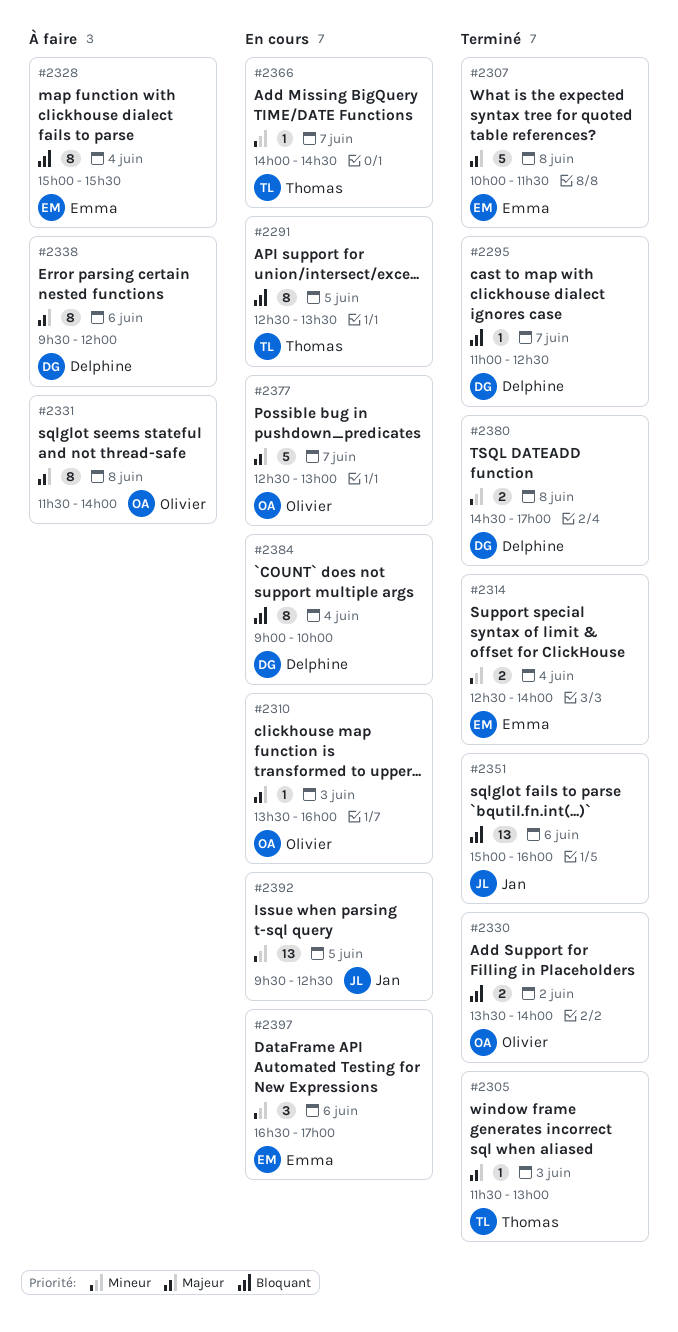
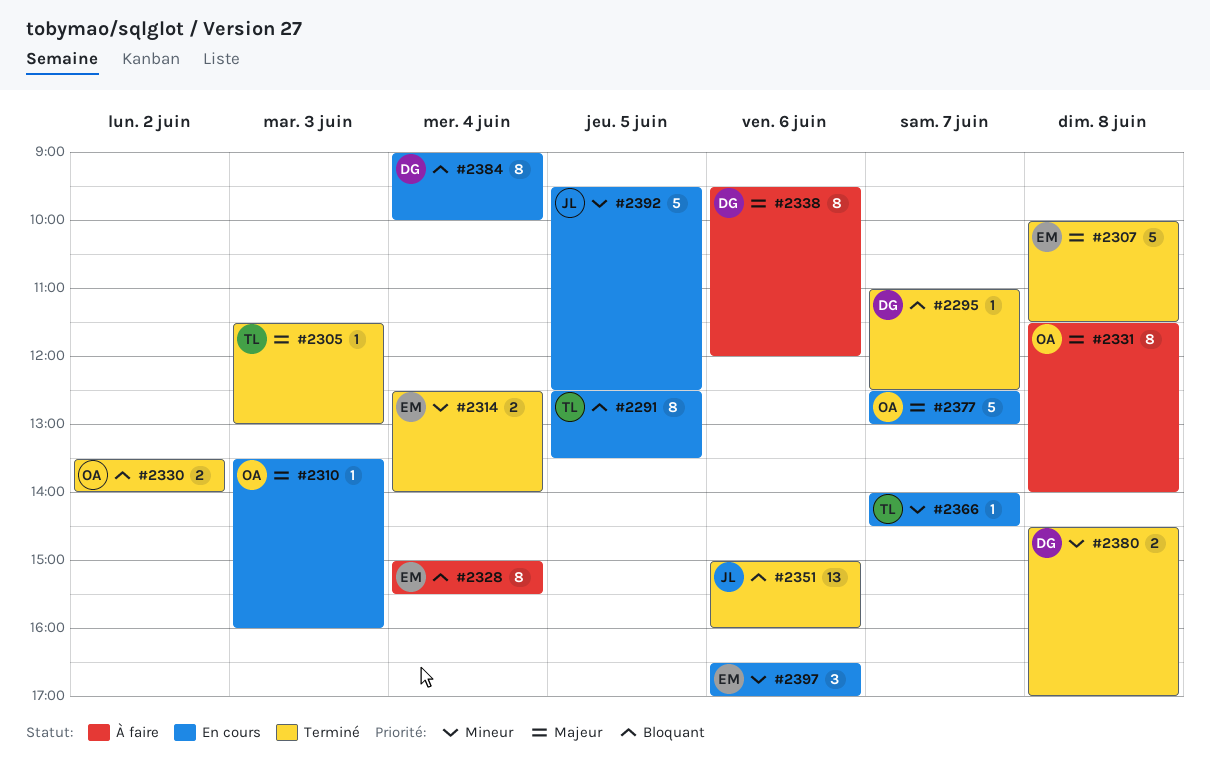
#2392, estimate: 13 -> 5

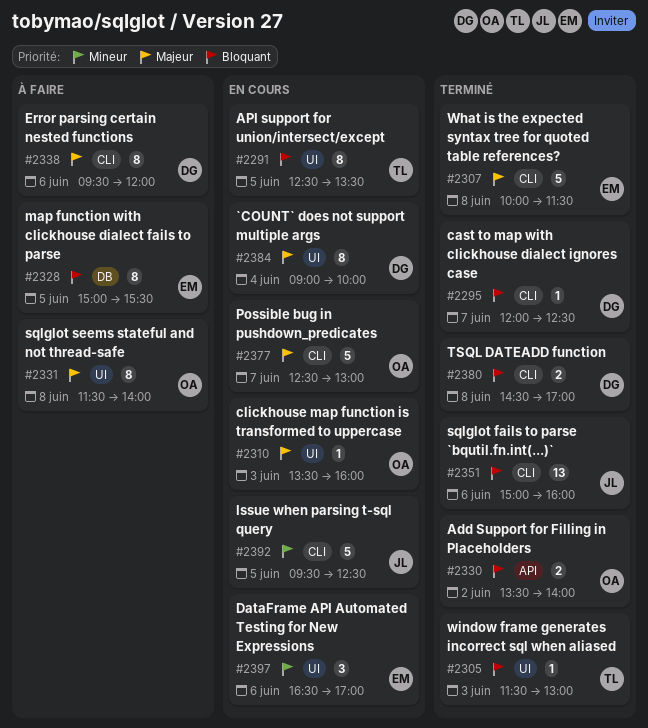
#2295, begins: 11:00 -> 12:00
#2305, priority: Majeur -> Bloquant
#2314: present -> none
#2328, day: Jun 4 -> Jun 5
#2366: present -> none
#2380, priority: Mineur -> Bloquant
#2384, priority: Bloquant -> Majeur

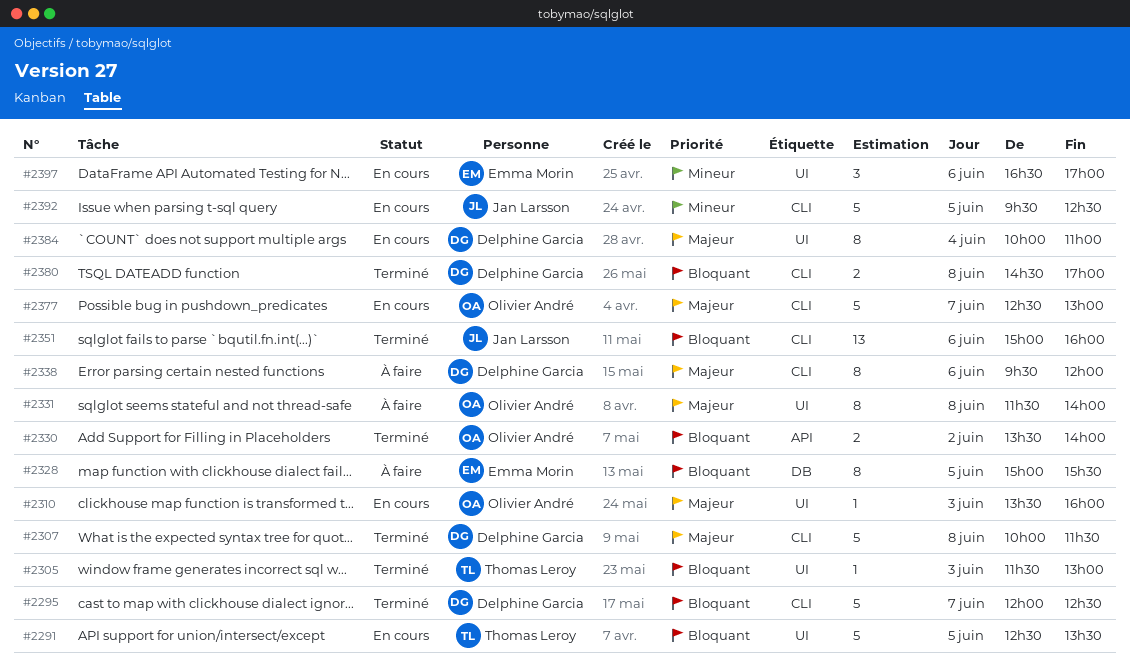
#2291, estimate: 8 -> 5
#2295, estimate: 1 -> 5
#2307, owner: Emma Morin -> Delphine Garcia
#2384, begins: 09:00 -> 10:00
#2384, ends: 10:00 -> 11:00

